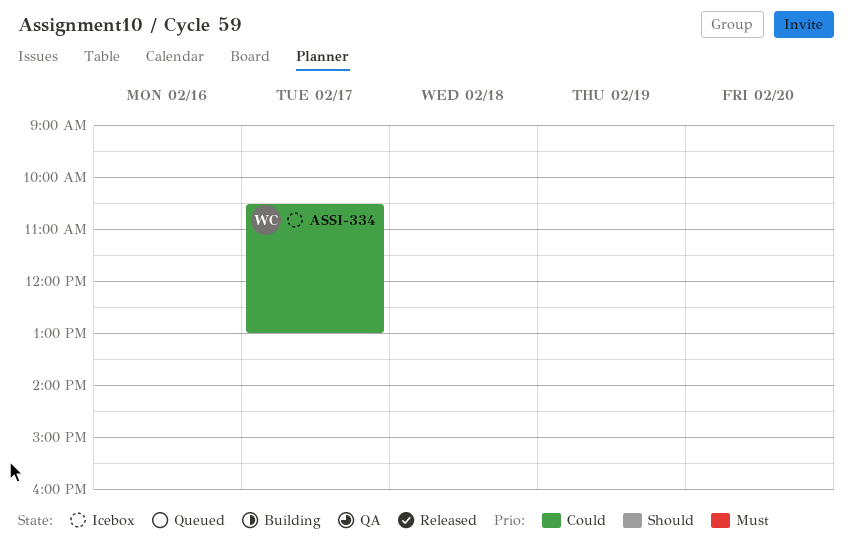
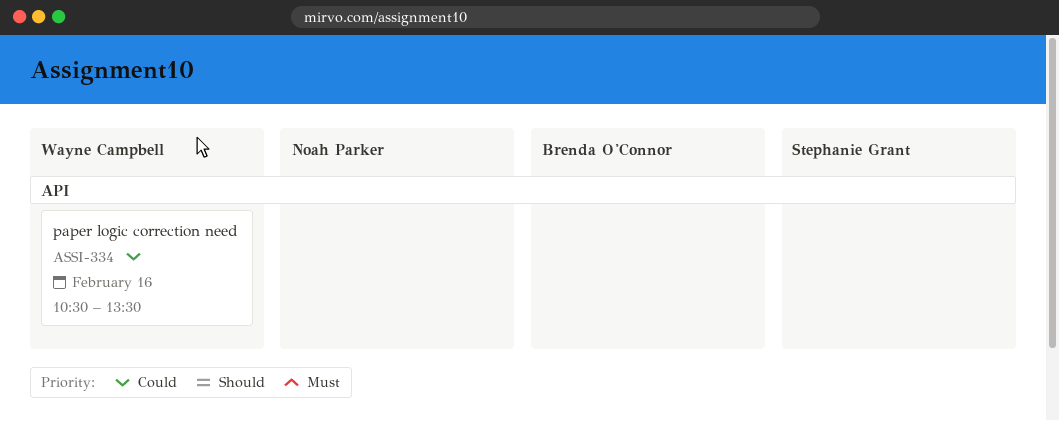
ASSI-334, day: Feb 17 -> Feb 16
ASSI-334, ends: 13:00 -> 13:30

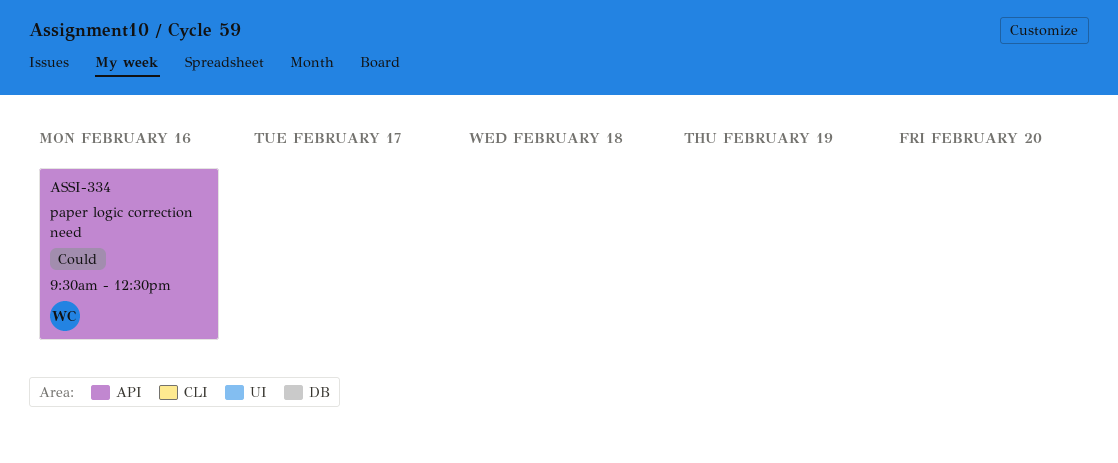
ASSI-334, begins: 10:30 -> 09:30
ASSI-334, ends: 13:30 -> 12:30

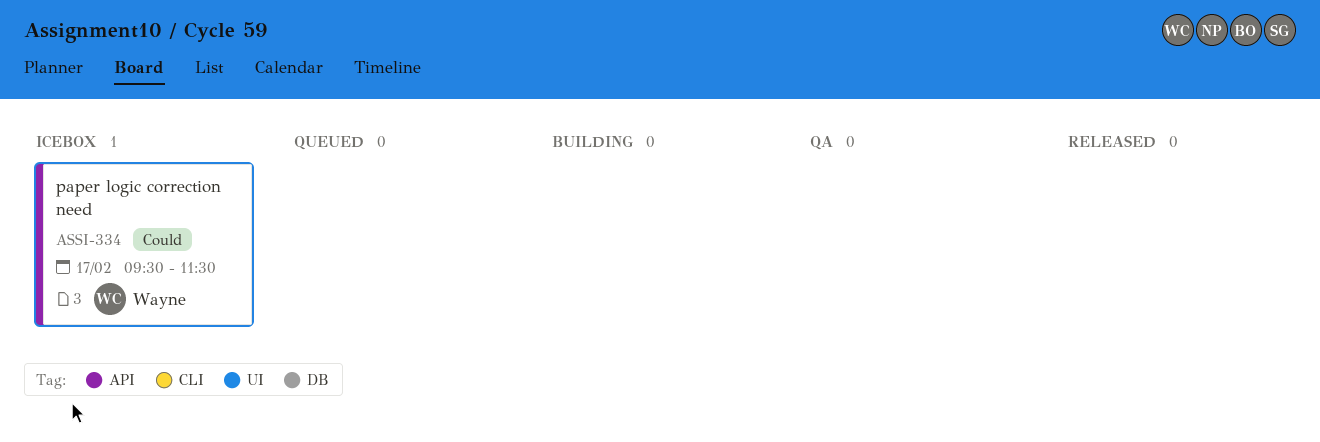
ASSI-334, day: Feb 16 -> Feb 17
ASSI-334, ends: 12:30 -> 11:30

